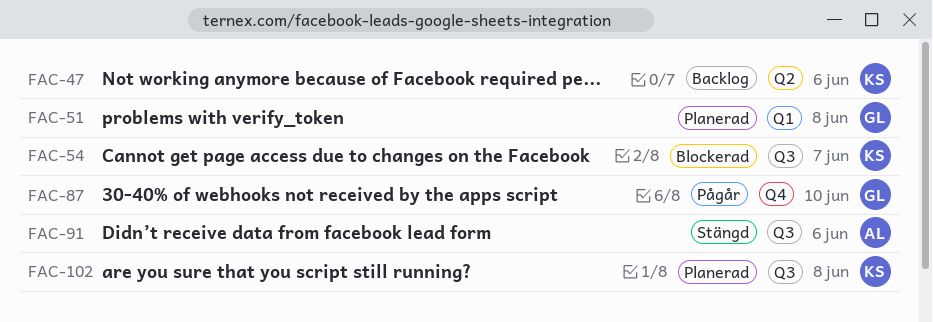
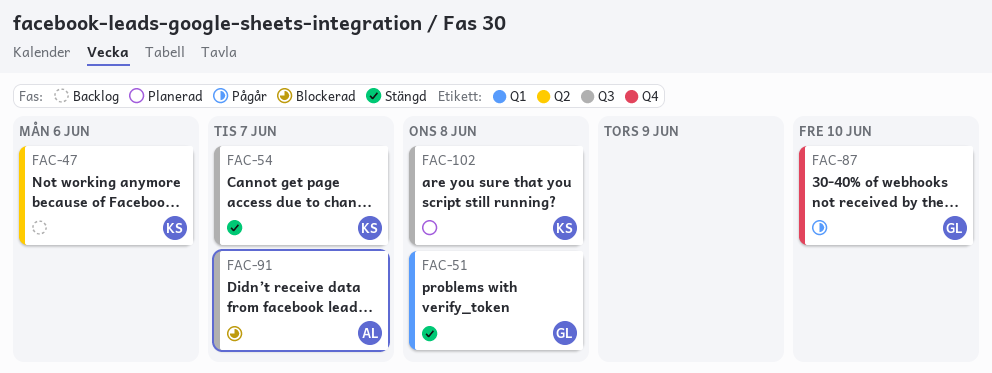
FAC-51, status: Planerad -> Stängd
FAC-54, status: Blockerad -> Stängd
FAC-91, status: Stängd -> Blockerad
FAC-91, due: Jun 6 -> Jun 7

